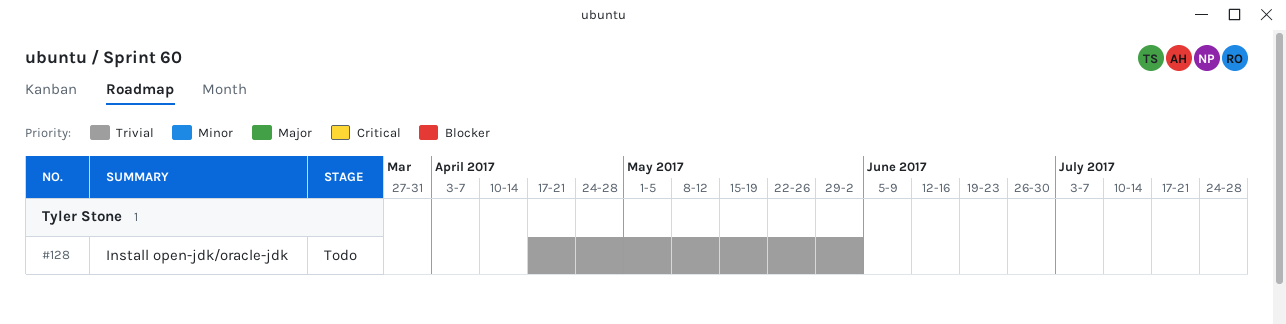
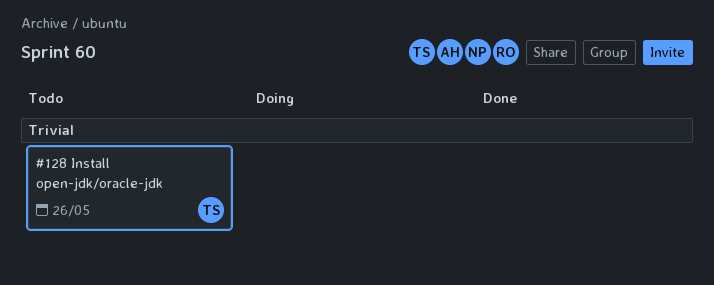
#128, due: Jun 2 -> May 26

